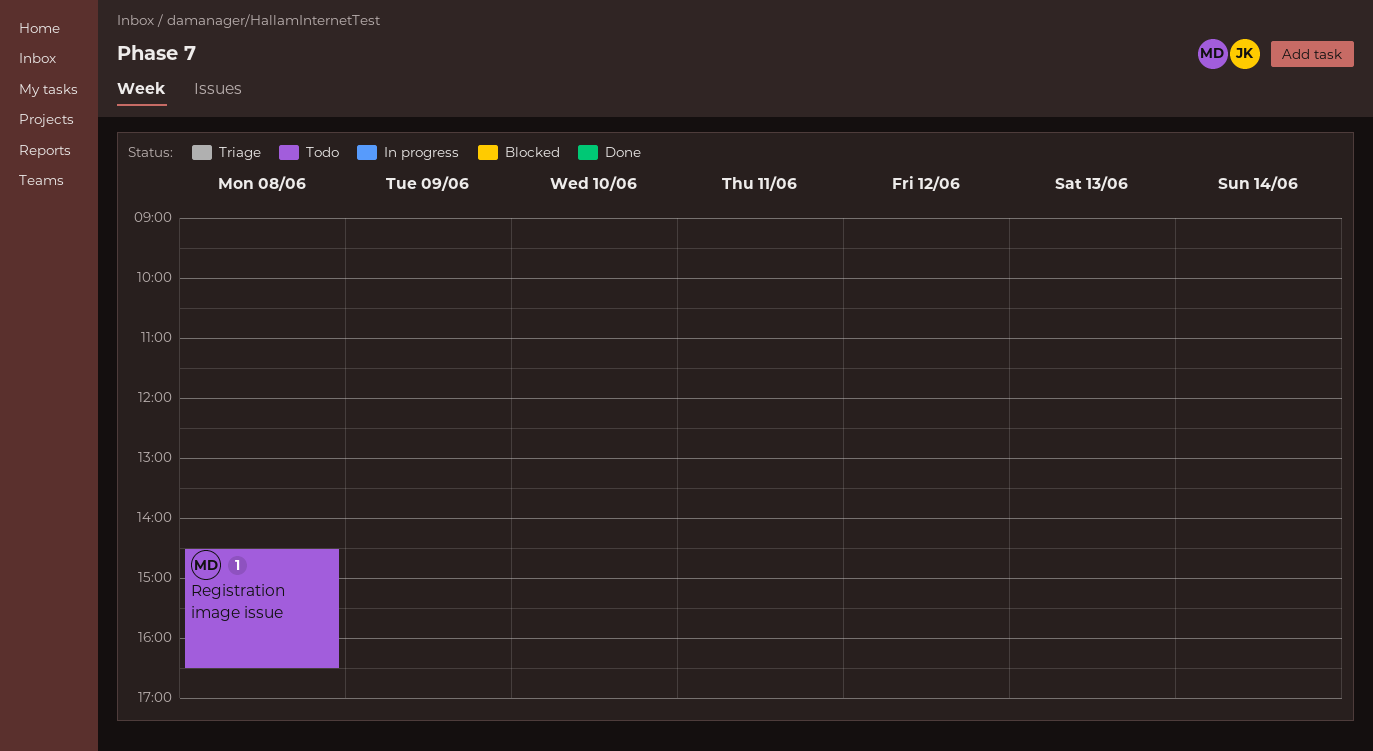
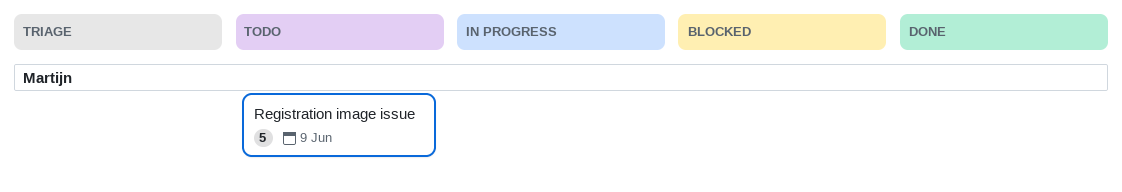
Registration image issue, estimate: 1 -> 5
Registration image issue, day: Jun 8 -> Jun 9

